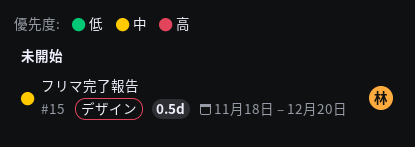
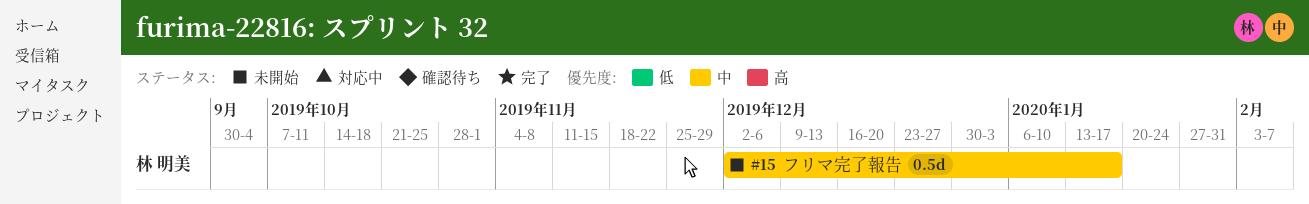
#15, start: Nov 18 -> Dec 2
#15, due: Dec 20 -> Jan 17

